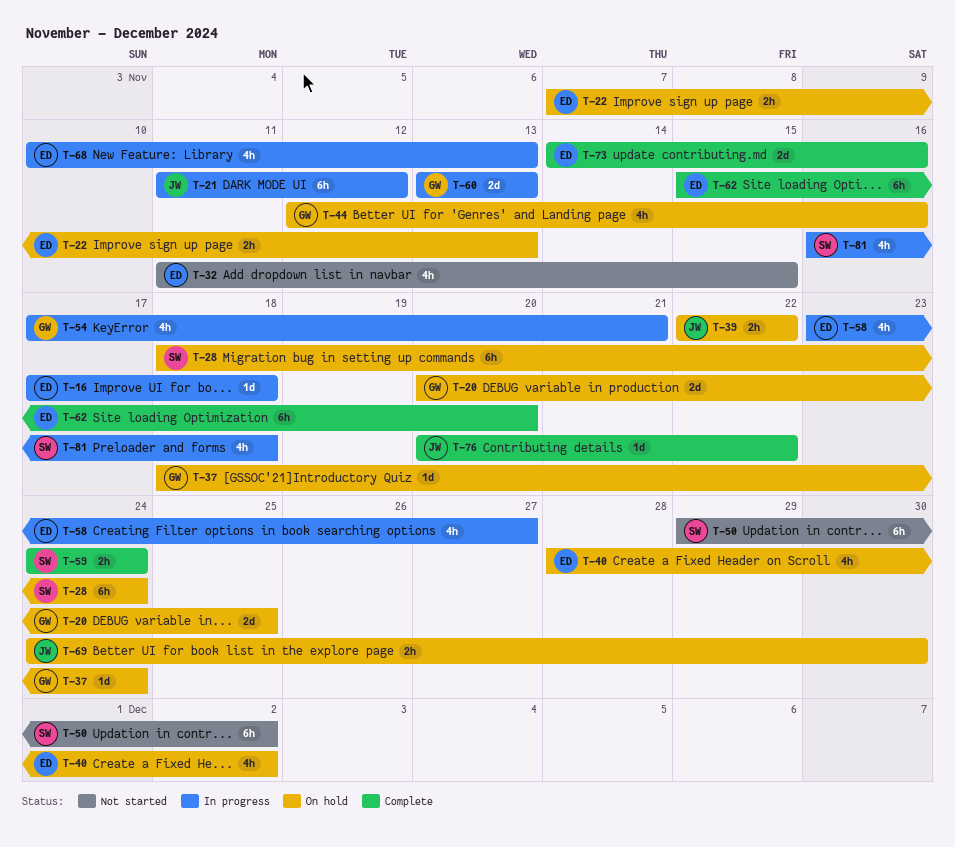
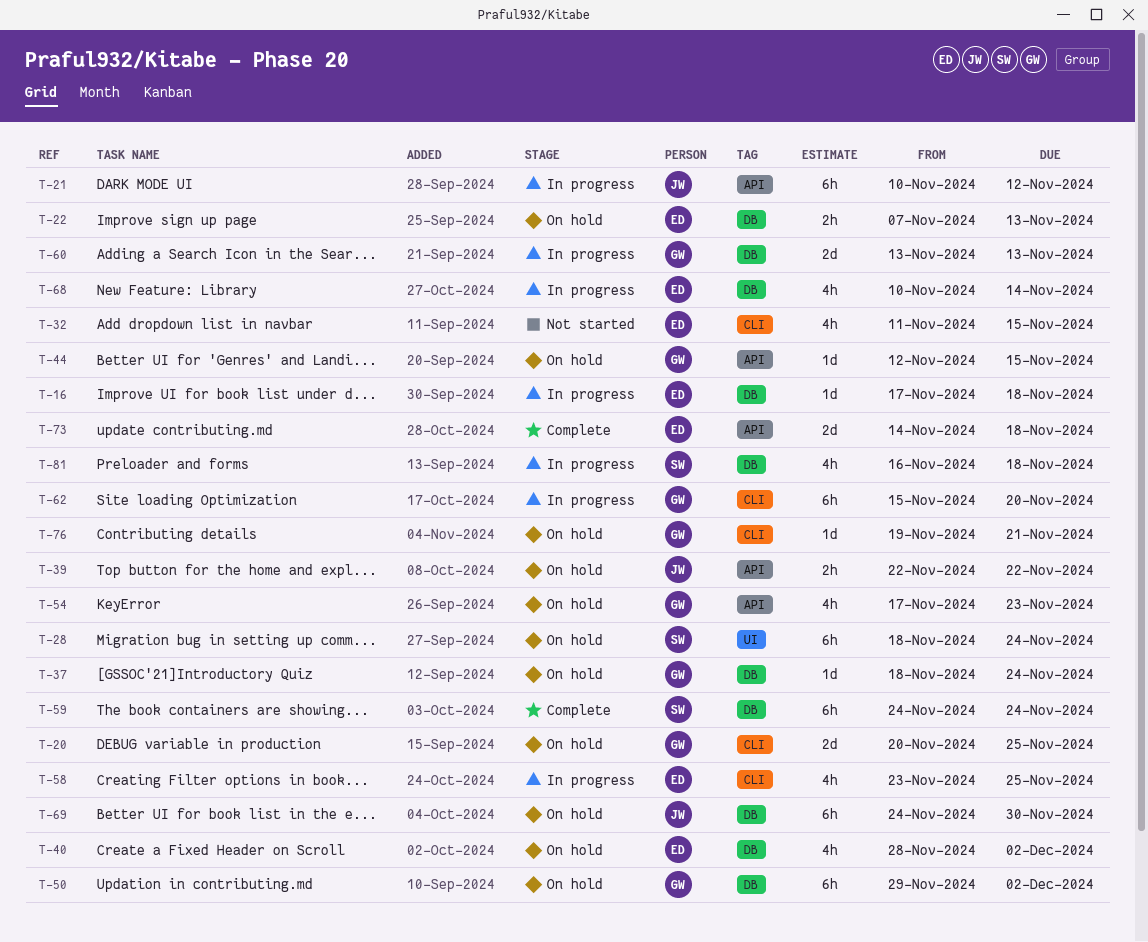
T-21, start: Nov 11 -> Nov 10
T-44, estimate: 4h -> 1d
T-44, due: Nov 16 -> Nov 15
T-50, status: Not started -> On hold
T-50, owner: SW -> GW
T-54, status: In progress -> On hold
T-54, due: Nov 21 -> Nov 23
T-58, due: Nov 27 -> Nov 25
T-59, estimate: 2h -> 6h
T-62, status: Complete -> In progress
T-62, owner: ED -> GW
T-68, due: Nov 13 -> Nov 14
T-69, estimate: 2h -> 6h
T-73, due: Nov 16 -> Nov 18
T-76, status: Complete -> On hold
T-76, owner: JW -> GW
T-76, start: Nov 20 -> Nov 19
T-76, due: Nov 22 -> Nov 21

